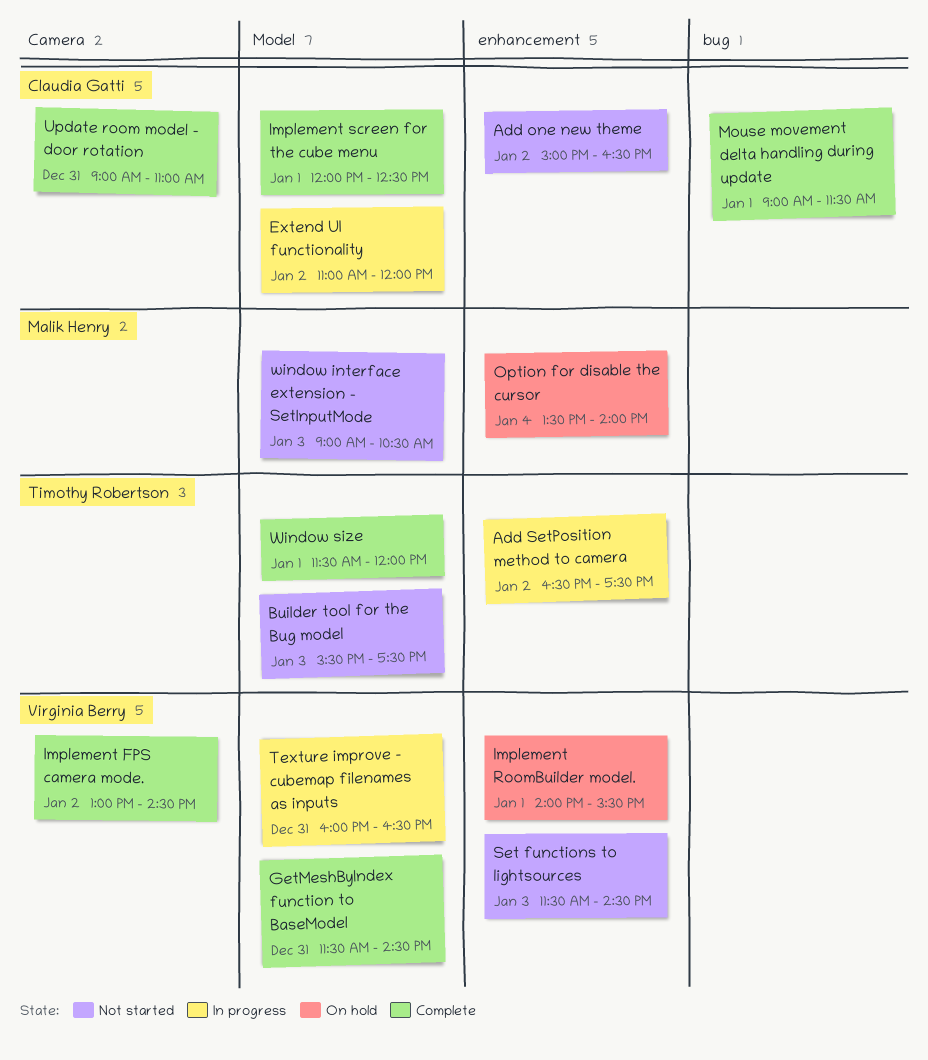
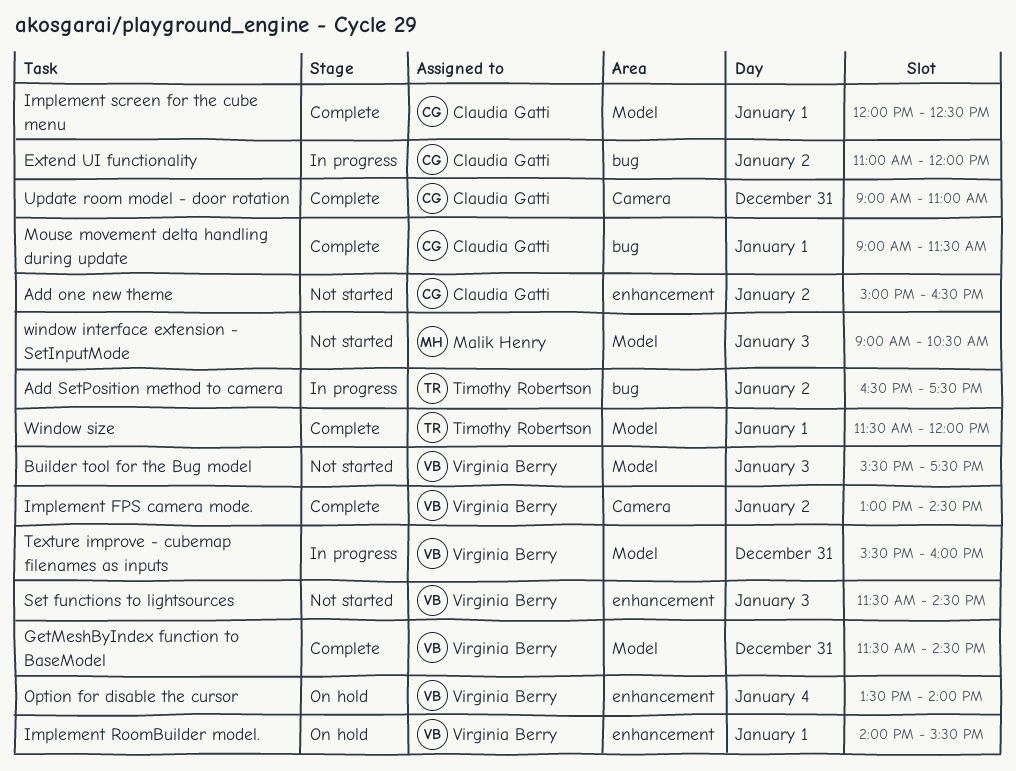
Add SetPosition method to camera, label: enhancement -> bug
Builder tool for the Bug model, owner: Timothy Robertson -> Virginia Berry
Extend UI functionality, label: Model -> bug
Option for disable the cursor, owner: Malik Henry -> Virginia Berry
Texture improve - cubemap filenames as inputs, begins: 16:00 -> 15:30
Texture improve - cubemap filenames as inputs, ends: 16:30 -> 16:00

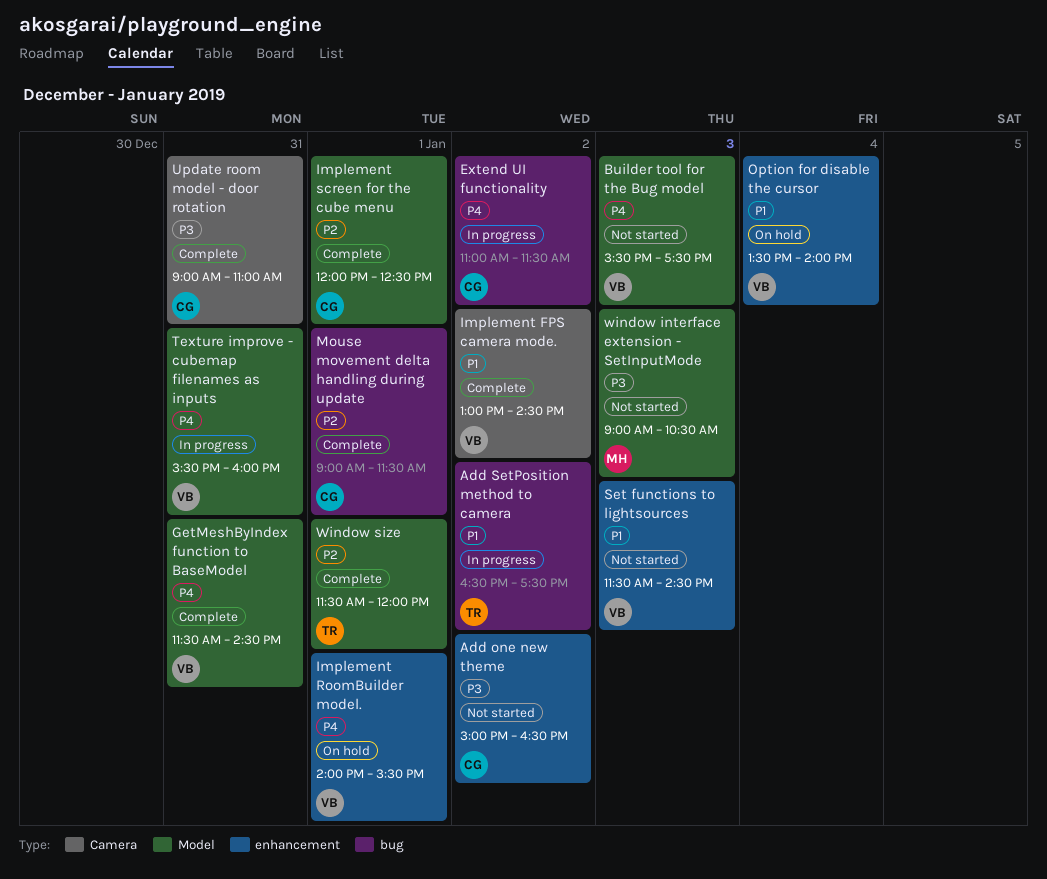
Extend UI functionality, ends: 12:00 -> 11:30

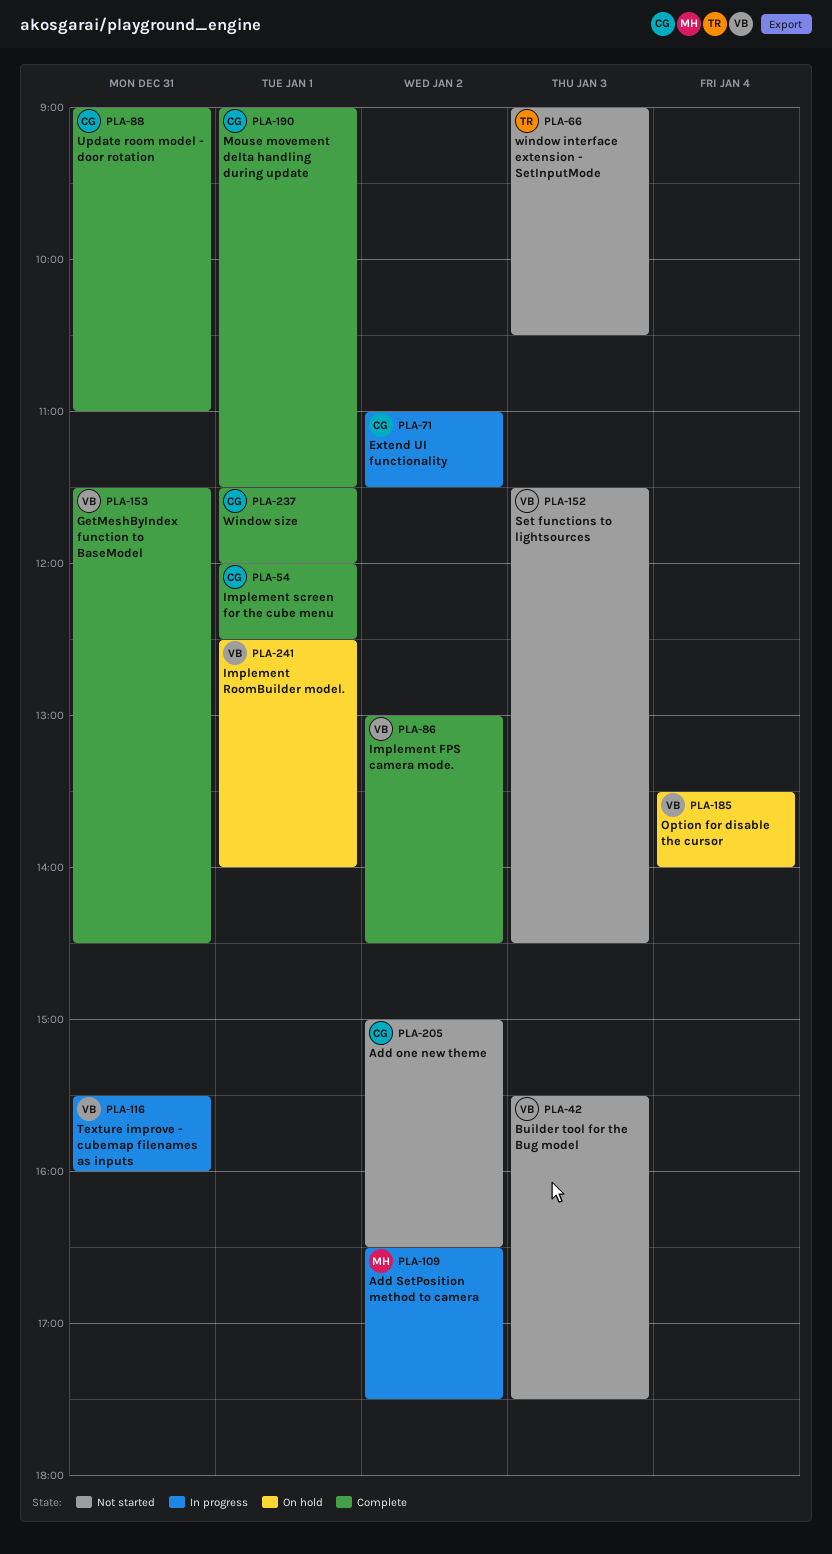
Add SetPosition method to camera, owner: TR -> MH
Implement RoomBuilder model., begins: 14:00 -> 12:30
Implement RoomBuilder model., ends: 15:30 -> 14:00
window interface extension - SetInputMode, owner: MH -> TR
Window size, owner: TR -> CG

